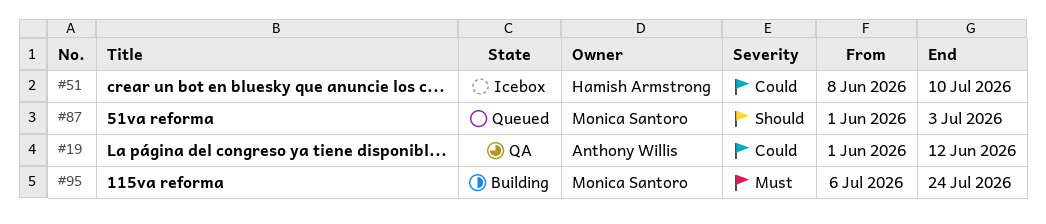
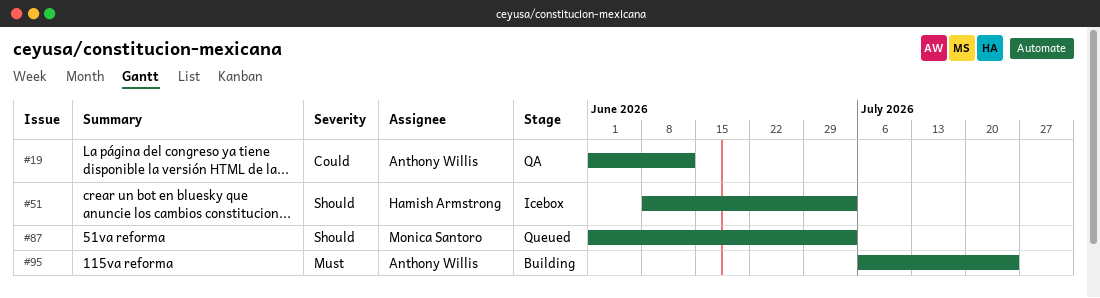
#51, priority: Could -> Should
#51, due: Jul 10 -> Jul 3
#95, owner: Monica Santoro -> Anthony Willis

